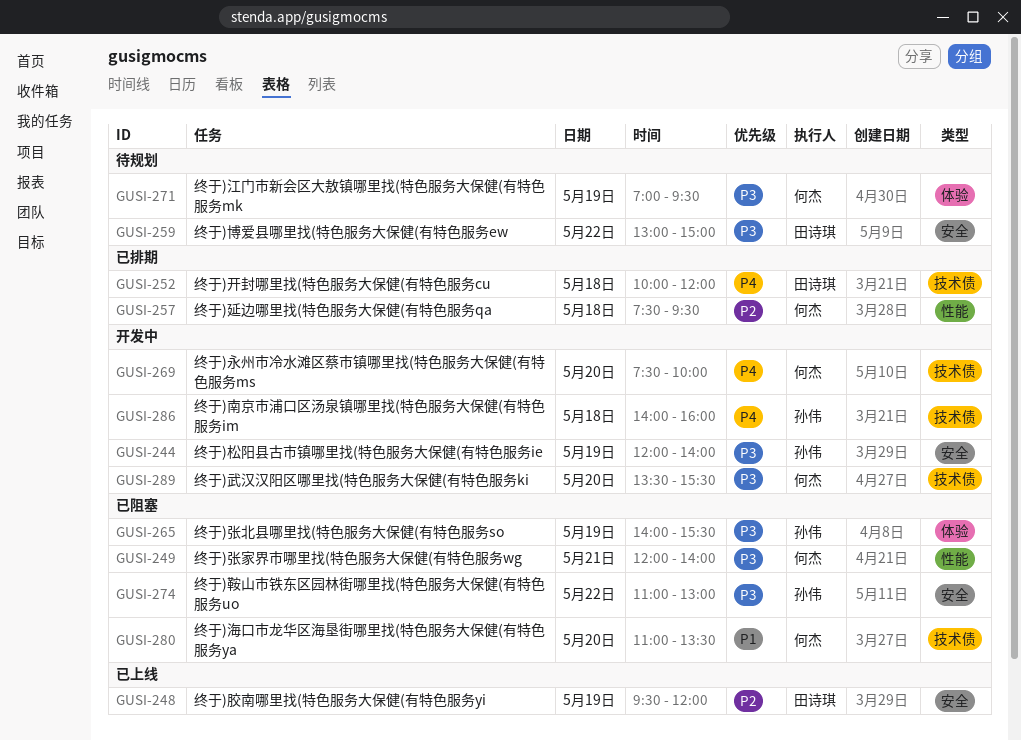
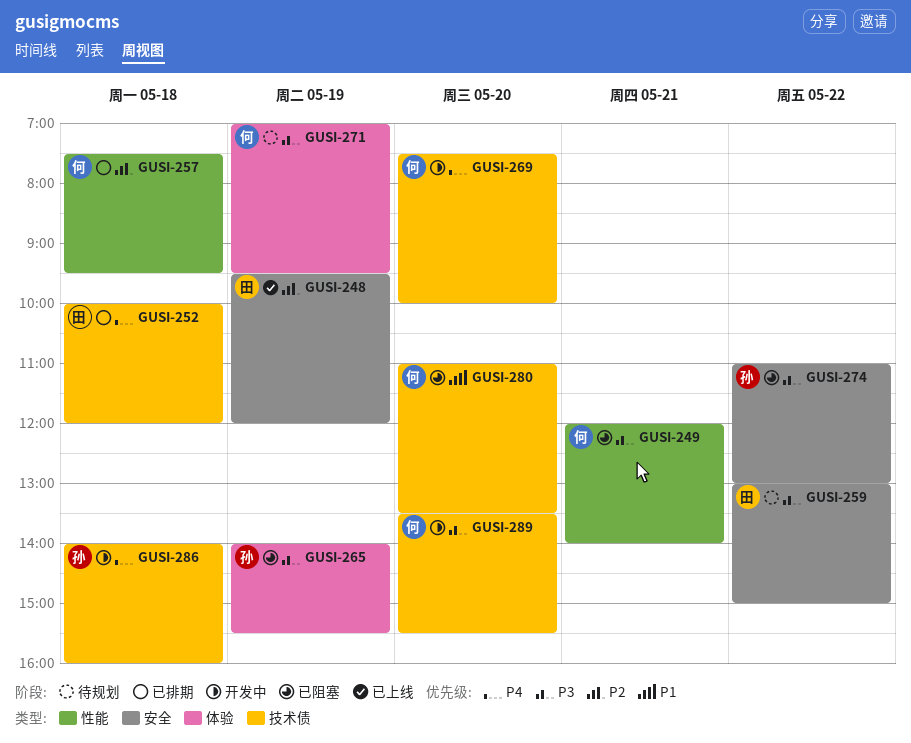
GUSI-244: present -> none

